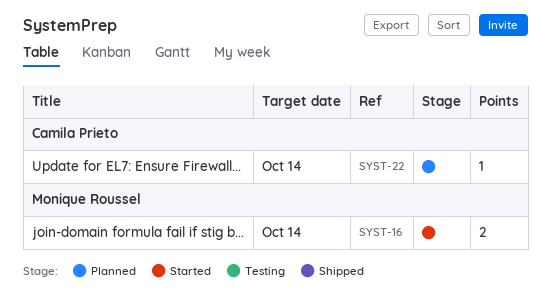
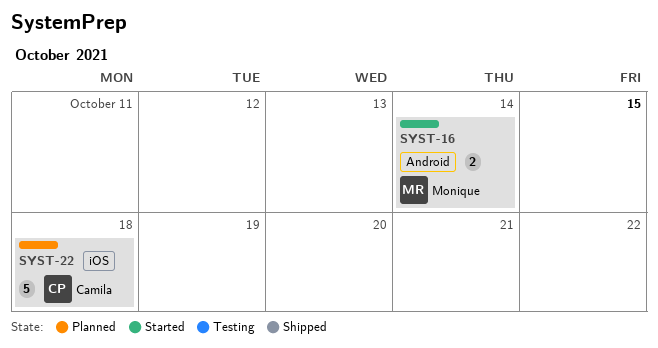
SYST-22, estimate: 1 -> 5
SYST-22, due: Oct 14 -> Oct 18

